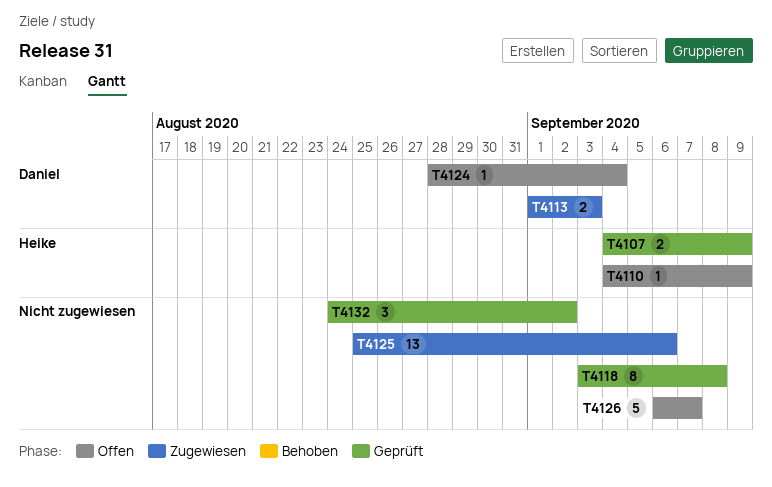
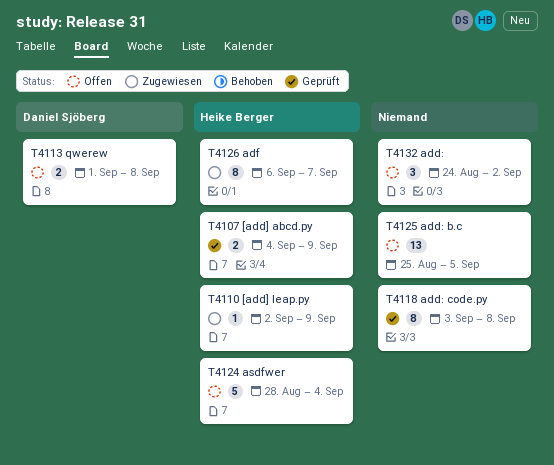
T4110, status: Offen -> Zugewiesen
T4110, start: Sep 4 -> Sep 2
T4113, status: Zugewiesen -> Offen
T4113, due: Sep 3 -> Sep 8
T4124, owner: Daniel Sjöberg -> Heike Berger
T4124, estimate: 1 -> 5
T4125, status: Zugewiesen -> Offen
T4125, due: Sep 6 -> Sep 5
T4126, status: Offen -> Zugewiesen
T4126, owner: none -> Heike Berger
T4126, estimate: 5 -> 8
T4132, status: Geprüft -> Offen

